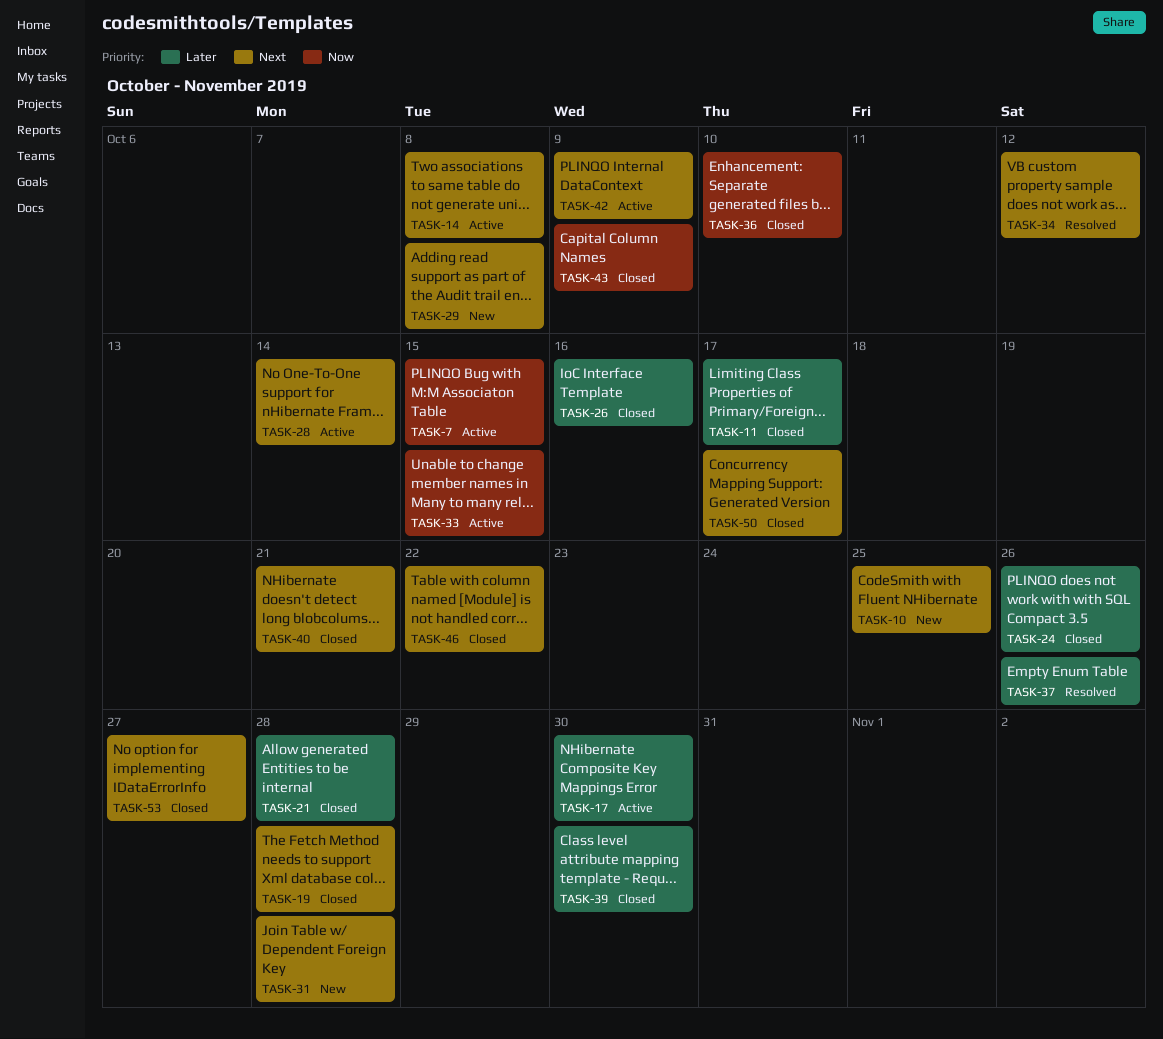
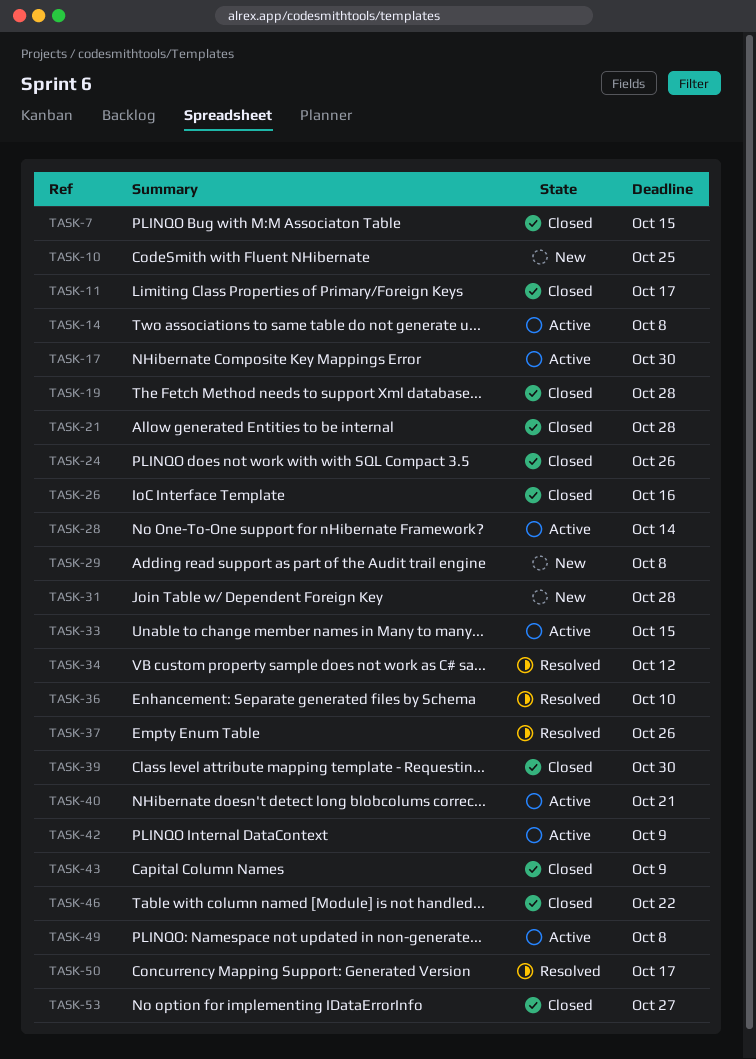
TASK-7, status: Active -> Closed
TASK-36, status: Closed -> Resolved
TASK-40, status: Closed -> Active
TASK-49: none -> present
TASK-50, status: Closed -> Resolved

